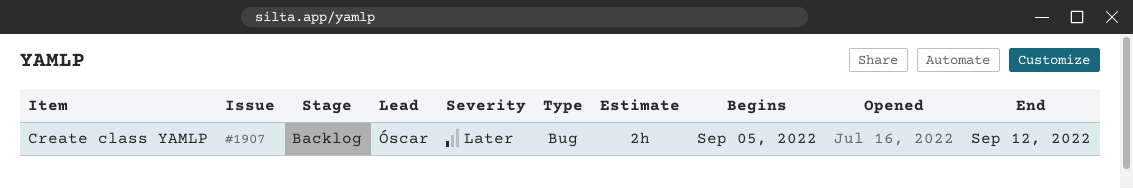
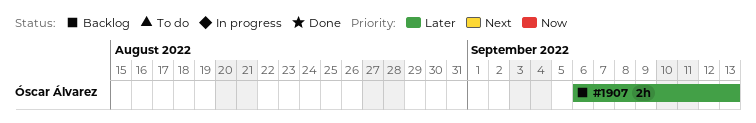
#1907, start: Sep 5 -> Sep 6
#1907, due: Sep 12 -> Sep 13

